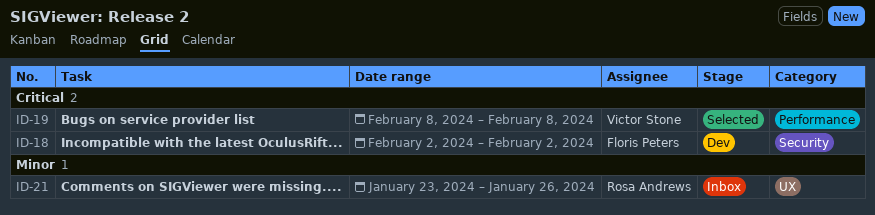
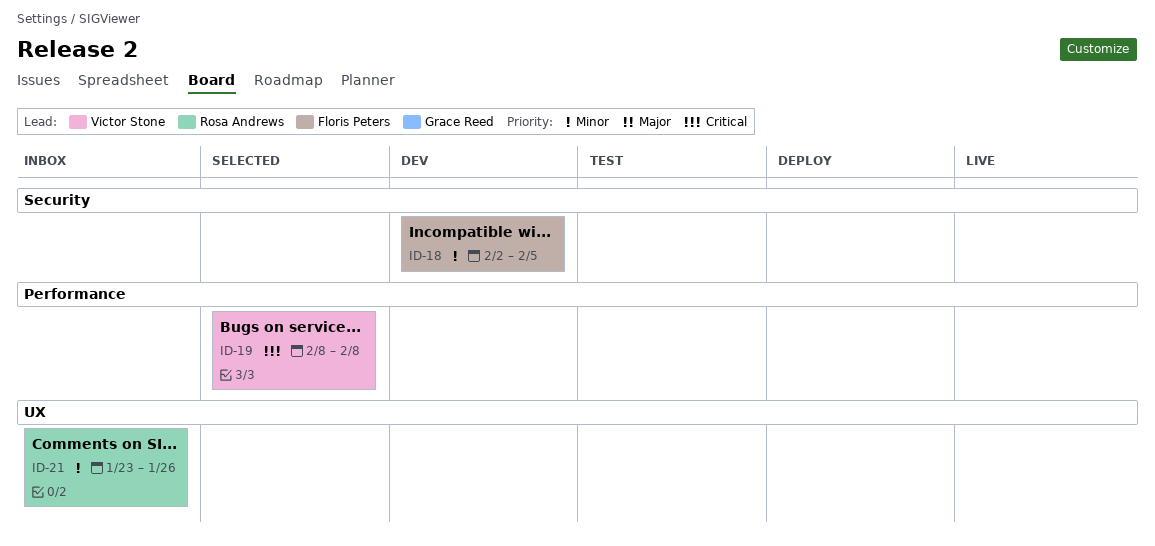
ID-18, priority: Critical -> Minor
ID-18, due: Feb 2 -> Feb 5

